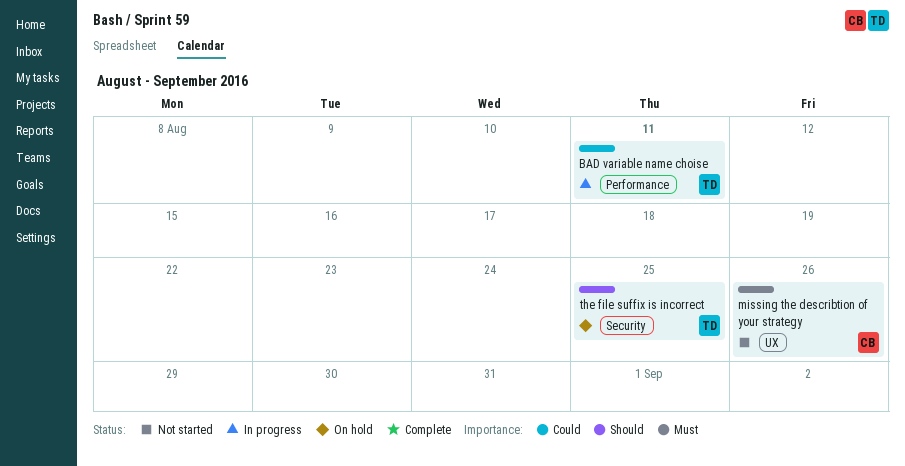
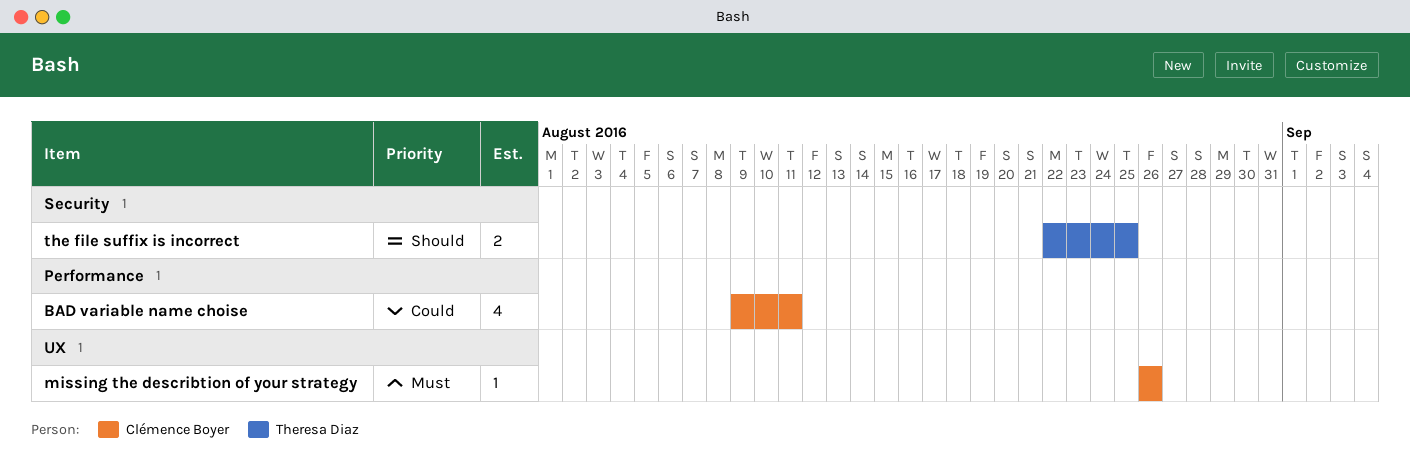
BAD variable name choise, owner: Theresa Diaz -> Clémence Boyer

